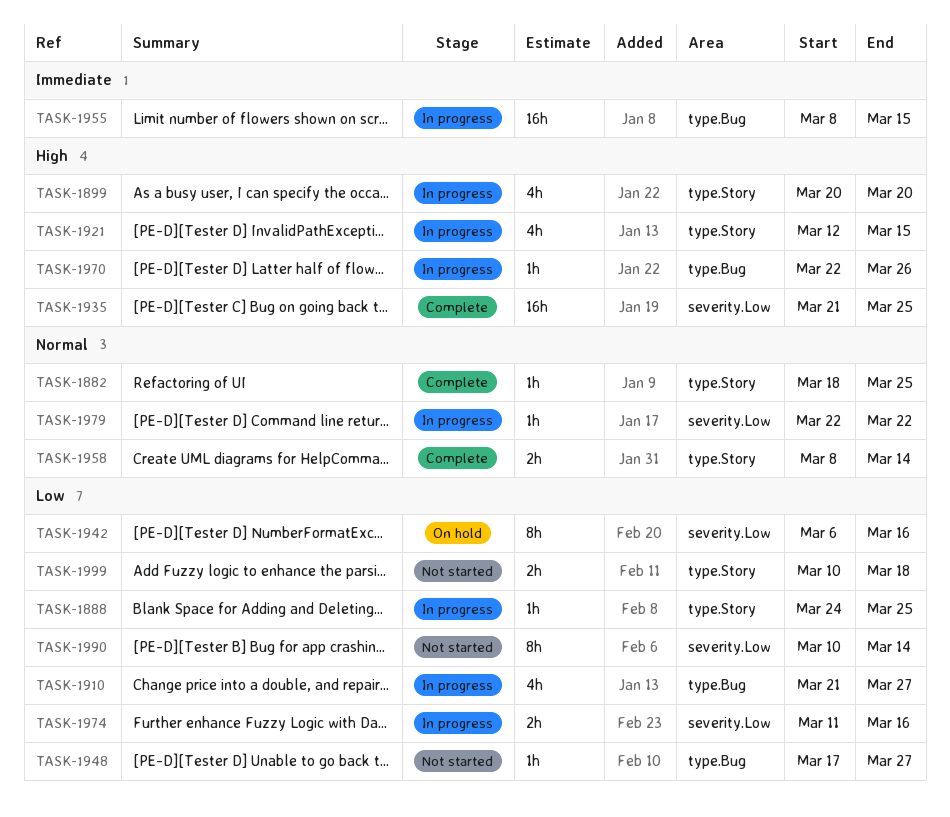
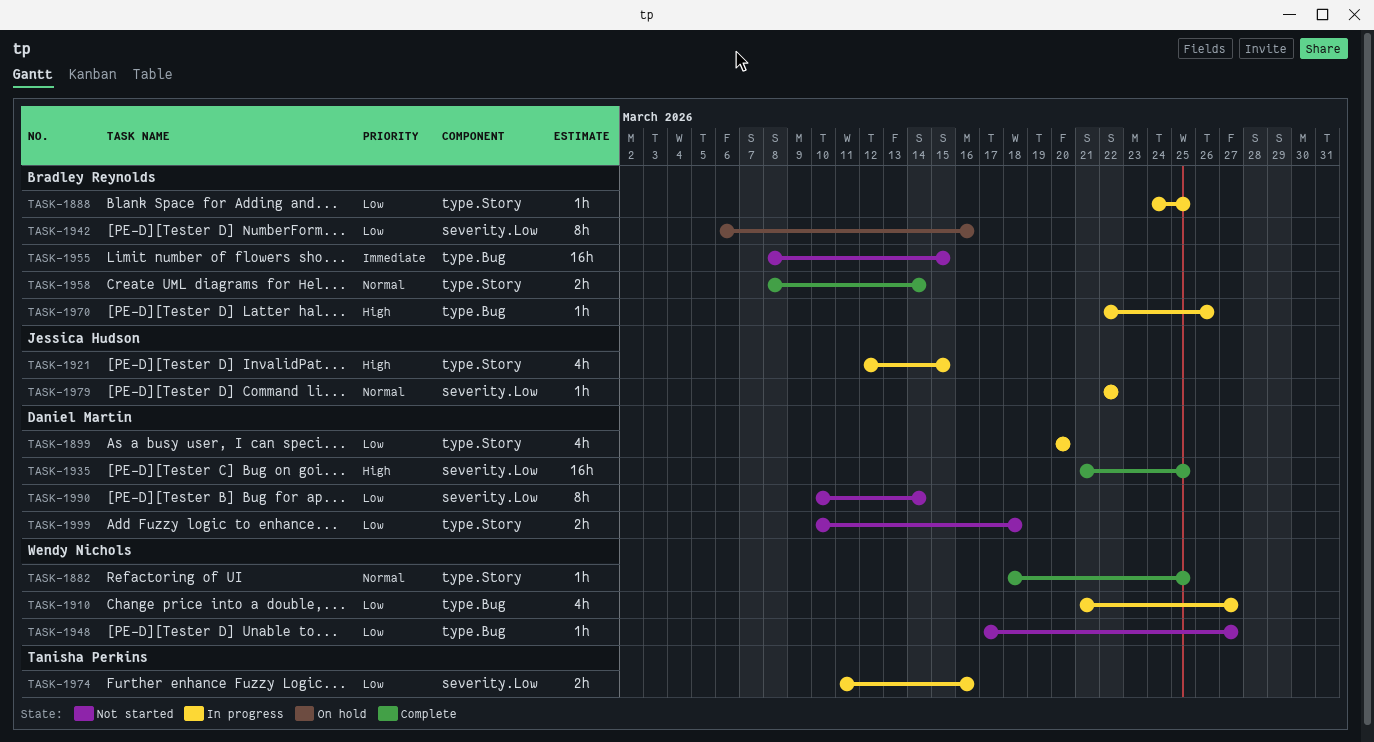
TASK-1899, priority: High -> Low
TASK-1955, status: In progress -> Not started

